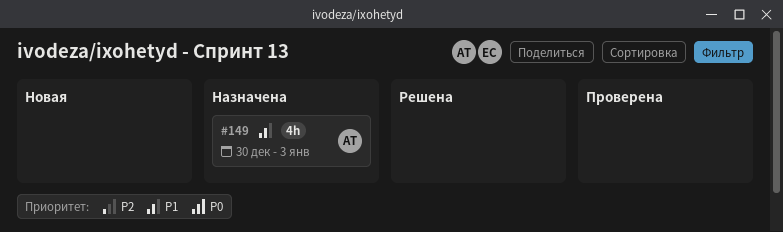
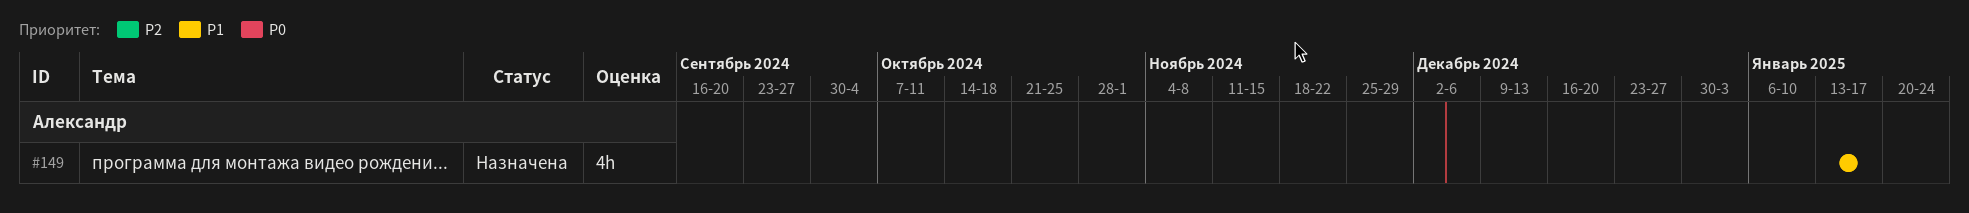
#149, start: Dec 30 -> Jan 13
#149, due: Jan 3 -> Jan 17

